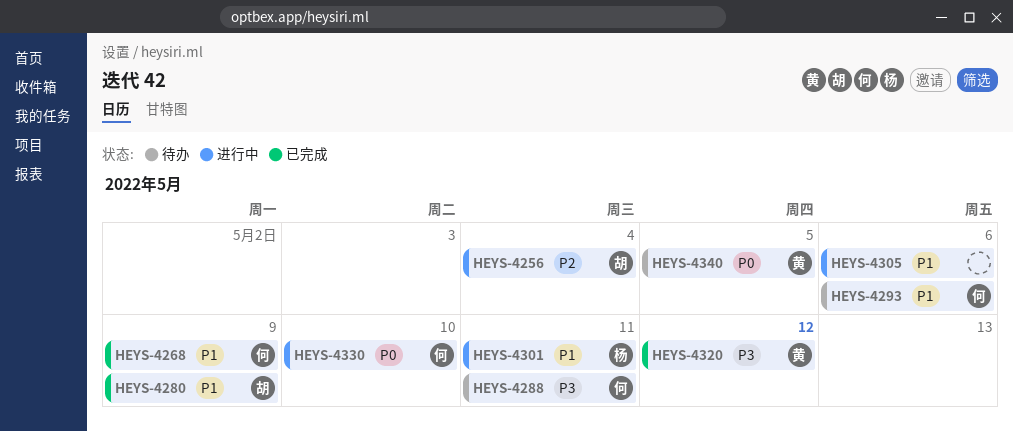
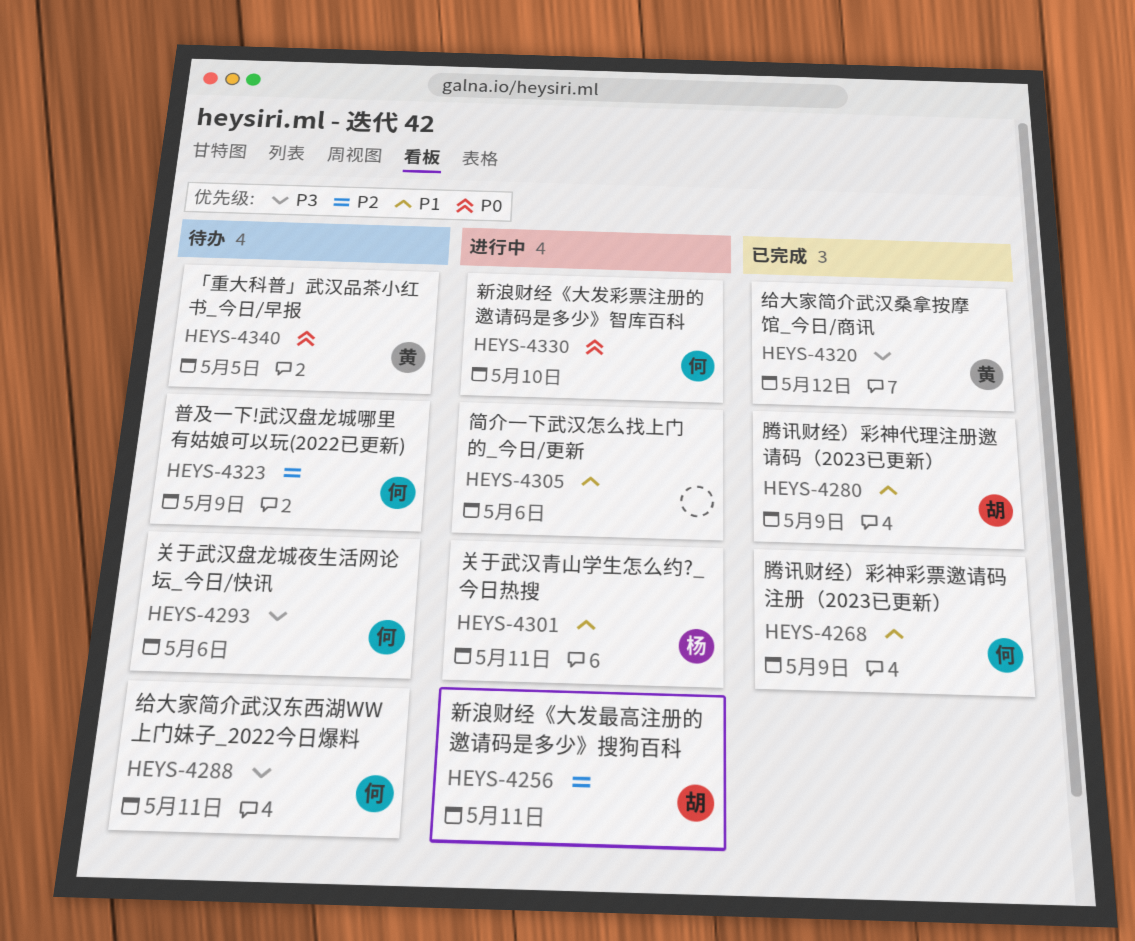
HEYS-4256, due: May 4 -> May 11
HEYS-4293, priority: P1 -> P3
HEYS-4323: none -> present

